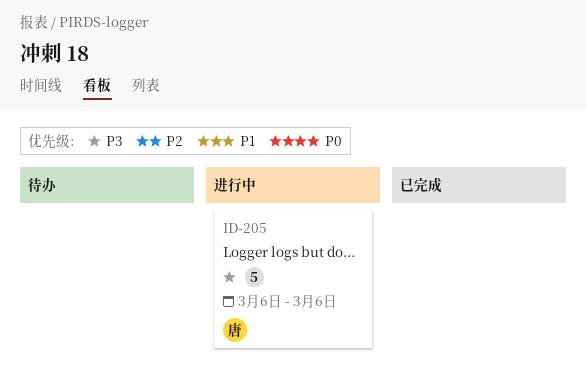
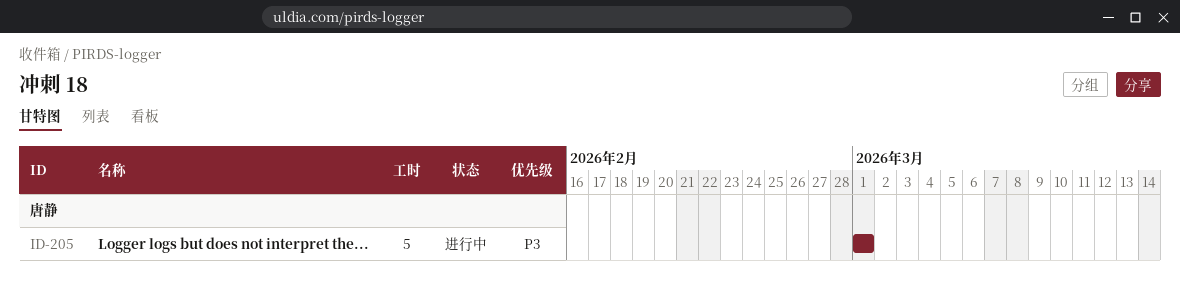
ID-205, start: Mar 6 -> Mar 1
ID-205, due: Mar 6 -> Mar 1

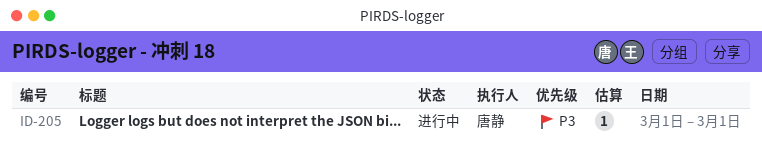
ID-205, estimate: 5 -> 1

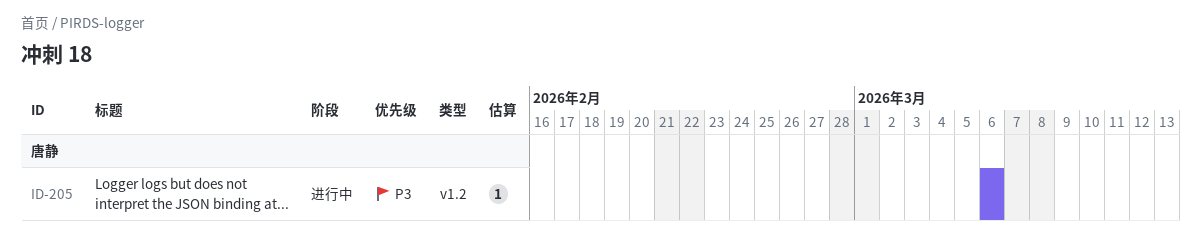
ID-205, start: Mar 1 -> Mar 6
ID-205, due: Mar 1 -> Mar 6

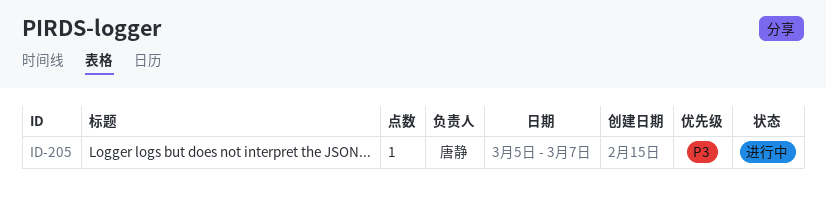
ID-205, start: Mar 6 -> Mar 5
ID-205, due: Mar 6 -> Mar 7

